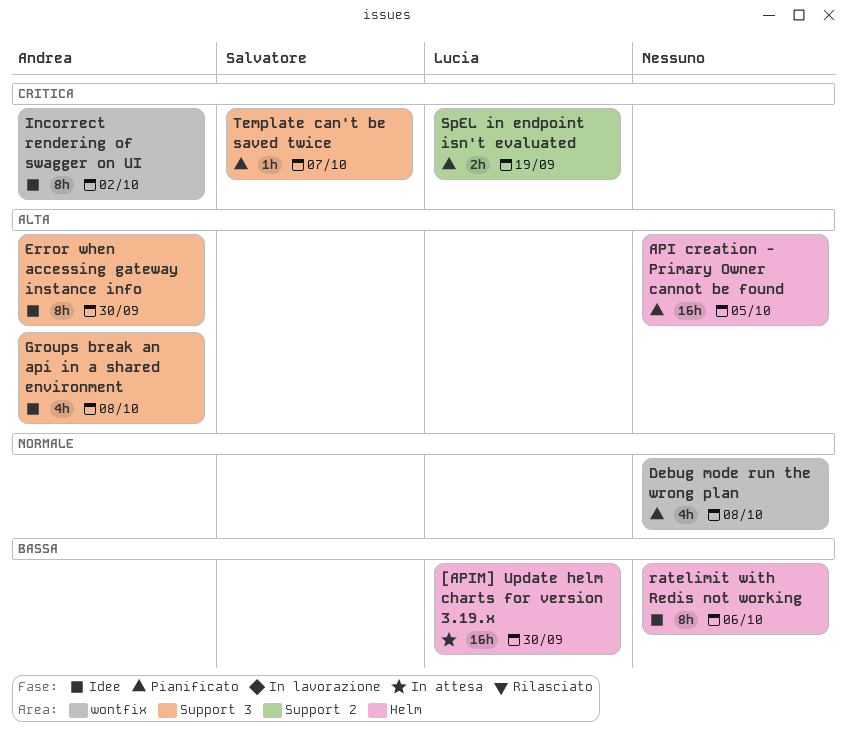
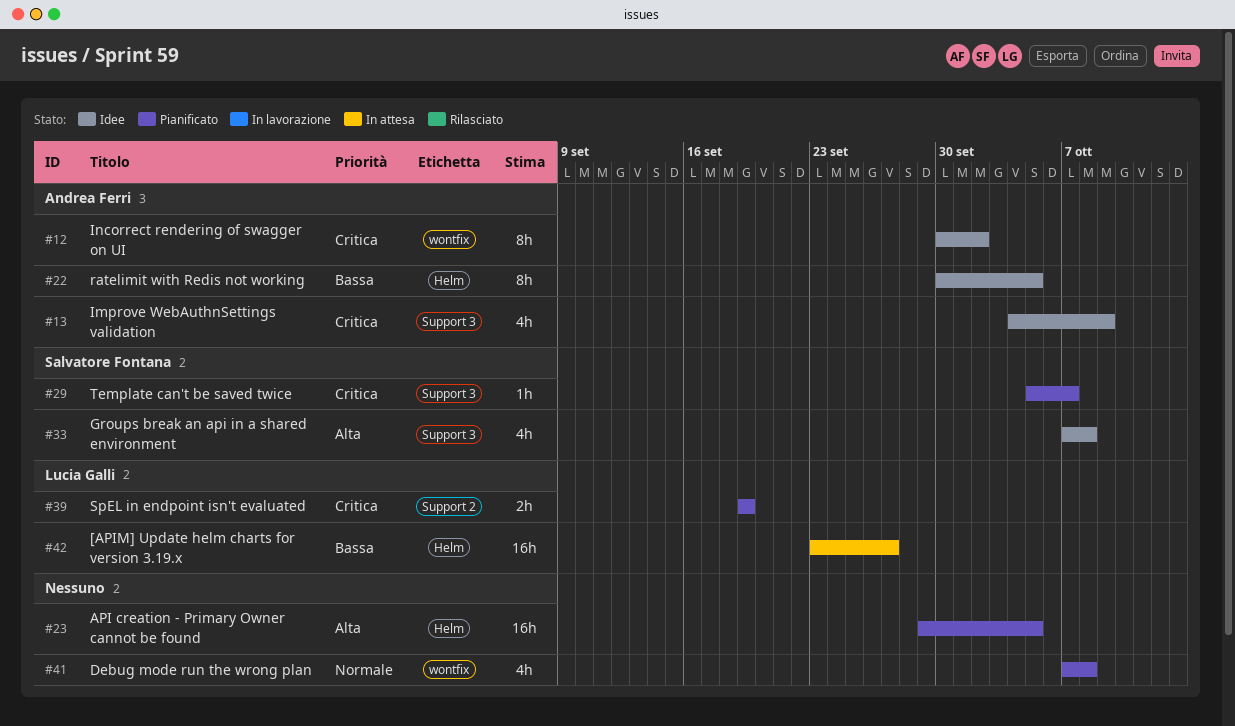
[APIM] Update helm charts for version 3.19.x, due: Sep 30 -> Sep 27
Error when accessing gateway instance info: present -> none
Groups break an api in a shared environment, owner: Andrea Ferri -> Salvatore Fontana
Improve WebAuthnSettings validation: none -> present
ratelimit with Redis not working, owner: none -> Andrea Ferri
ratelimit with Redis not working, due: Oct 6 -> Oct 5

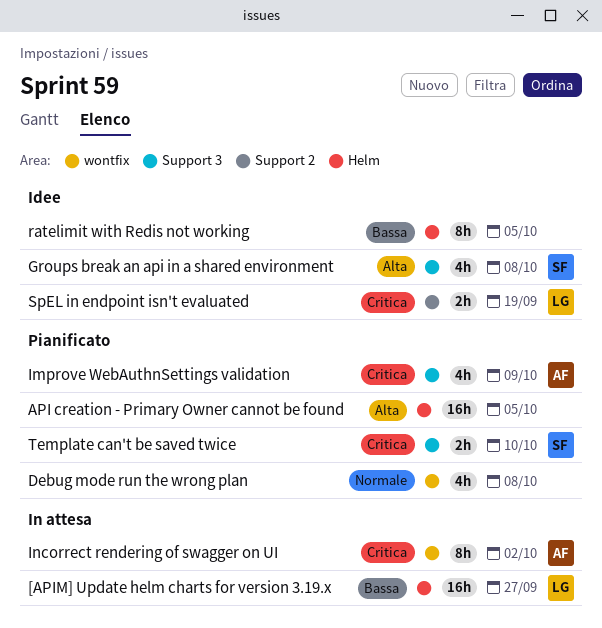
Improve WebAuthnSettings validation, status: Idee -> Pianificato
Incorrect rendering of swagger on UI, status: Idee -> In attesa
ratelimit with Redis not working, owner: Andrea Ferri -> none
SpEL in endpoint isn't evaluated, status: Pianificato -> Idee
Template can't be saved twice, estimate: 1h -> 2h
Template can't be saved twice, due: Oct 7 -> Oct 10

